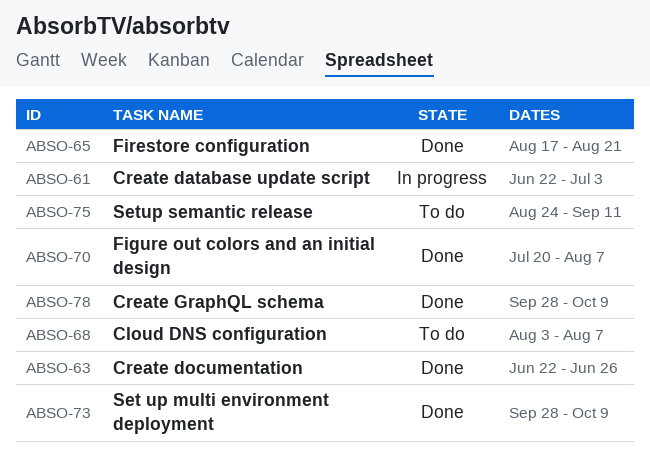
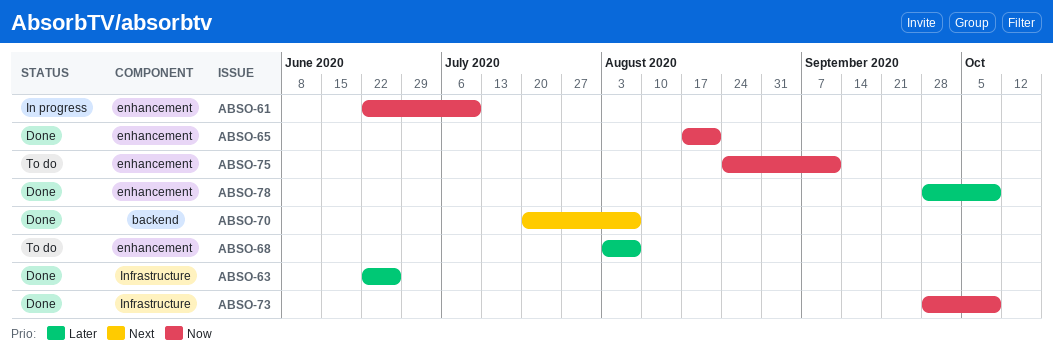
ABSO-61, due: Jul 3 -> Jul 10

